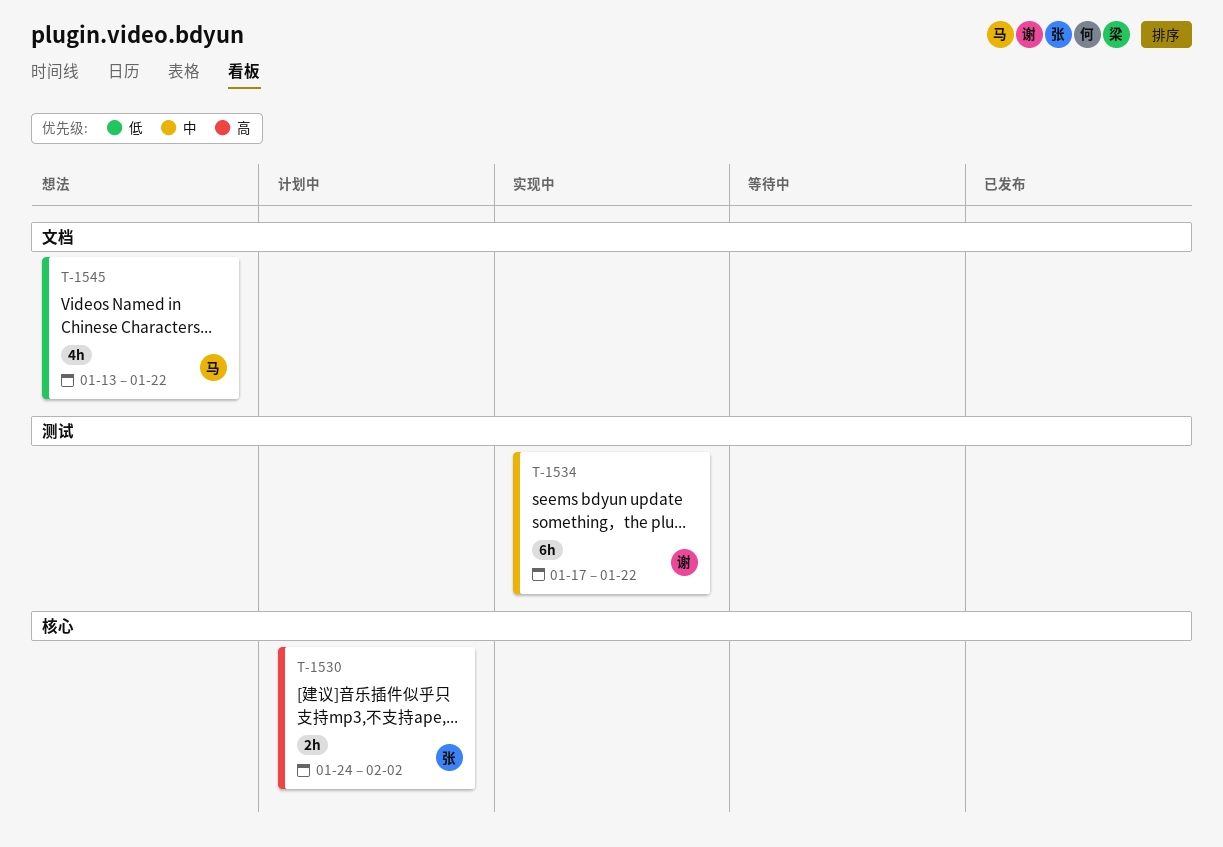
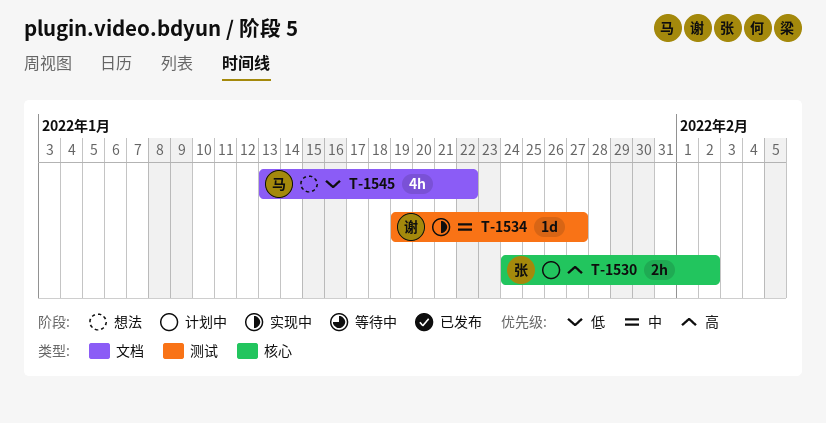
T-1534, estimate: 6h -> 1d
T-1534, start: Jan 17 -> Jan 19
T-1534, due: Jan 22 -> Jan 27

